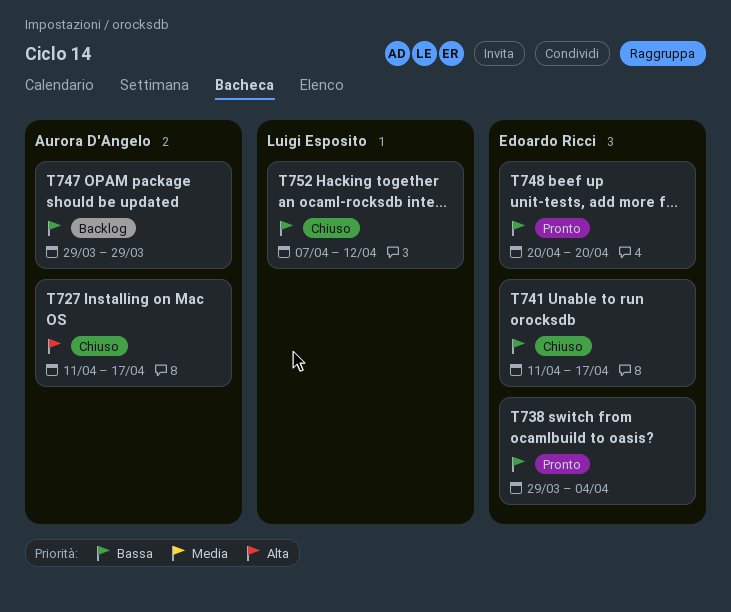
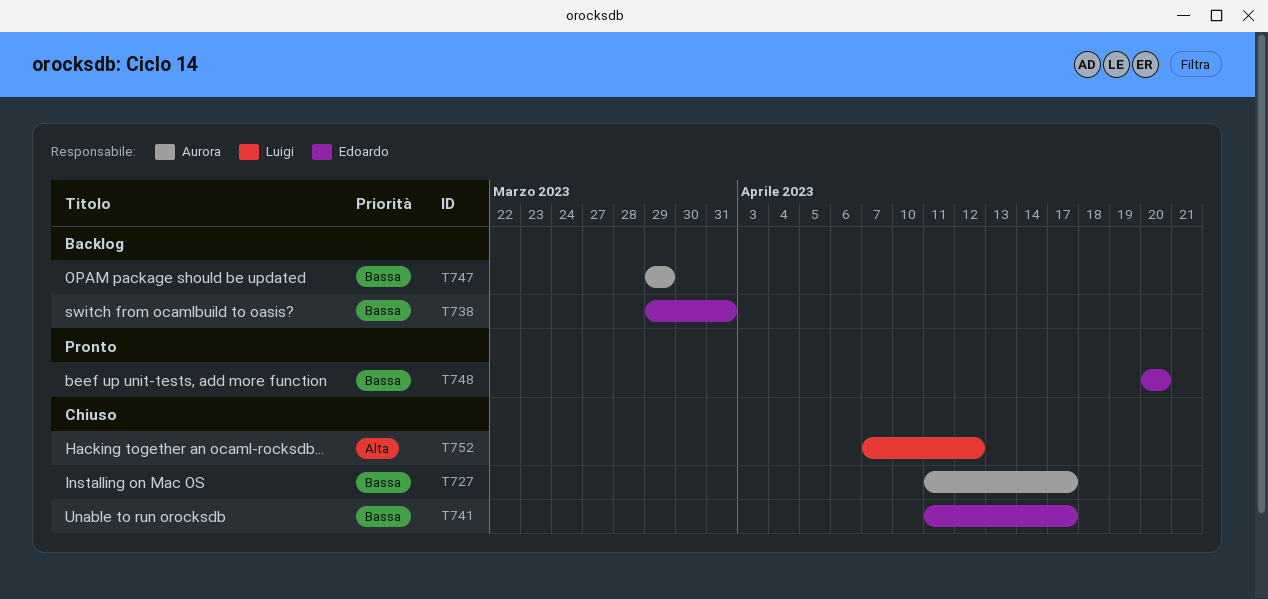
T727, priority: Alta -> Bassa
T738, status: Pronto -> Backlog
T738, due: Apr 4 -> Mar 31
T752, priority: Bassa -> Alta

